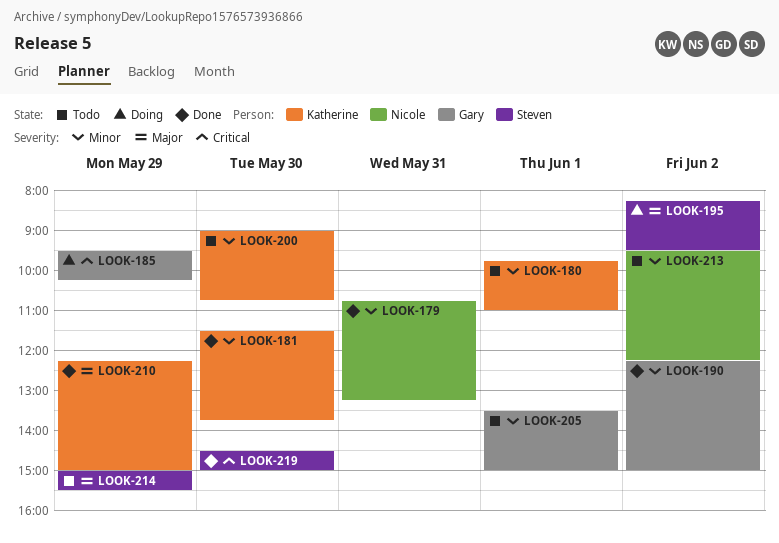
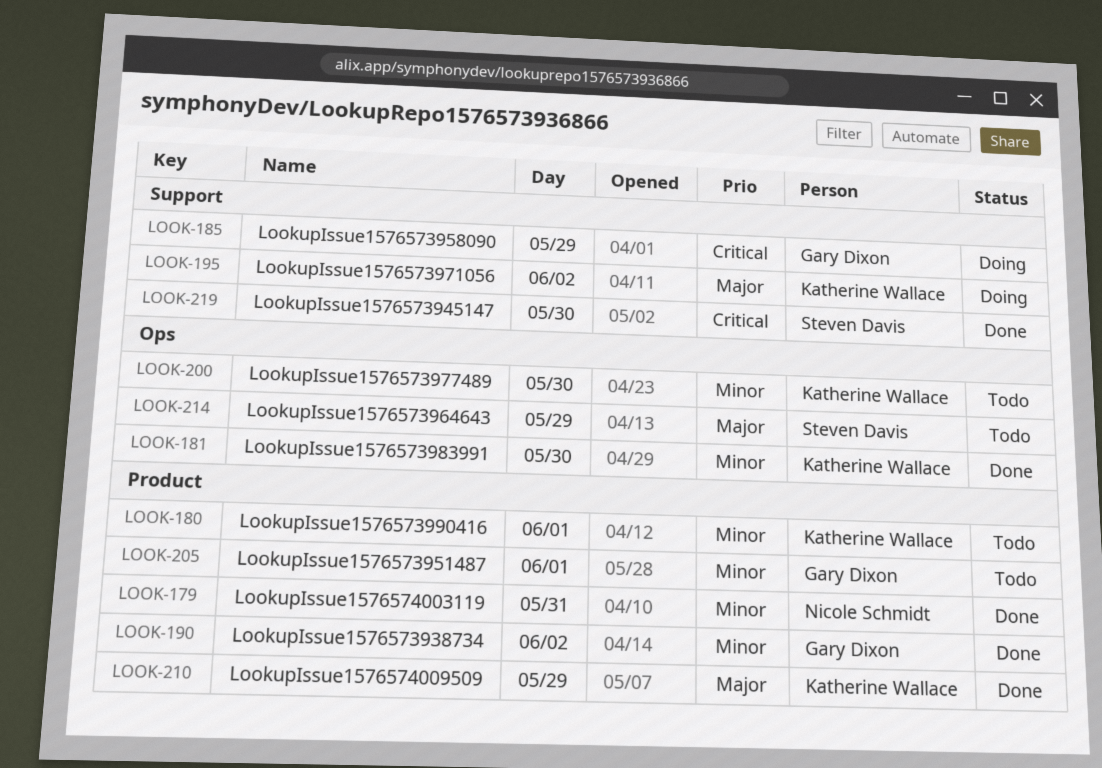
LOOK-195, owner: Steven Davis -> Katherine Wallace
LOOK-213: present -> none

